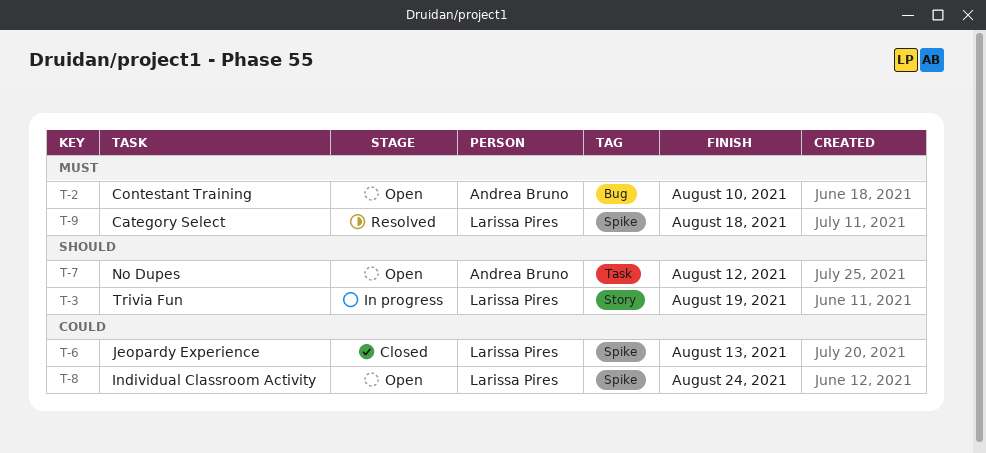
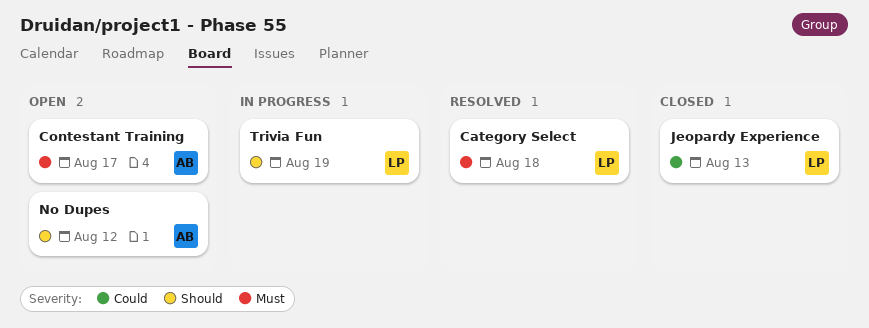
Contestant Training, due: Aug 10 -> Aug 17
Individual Classroom Activity: present -> none

